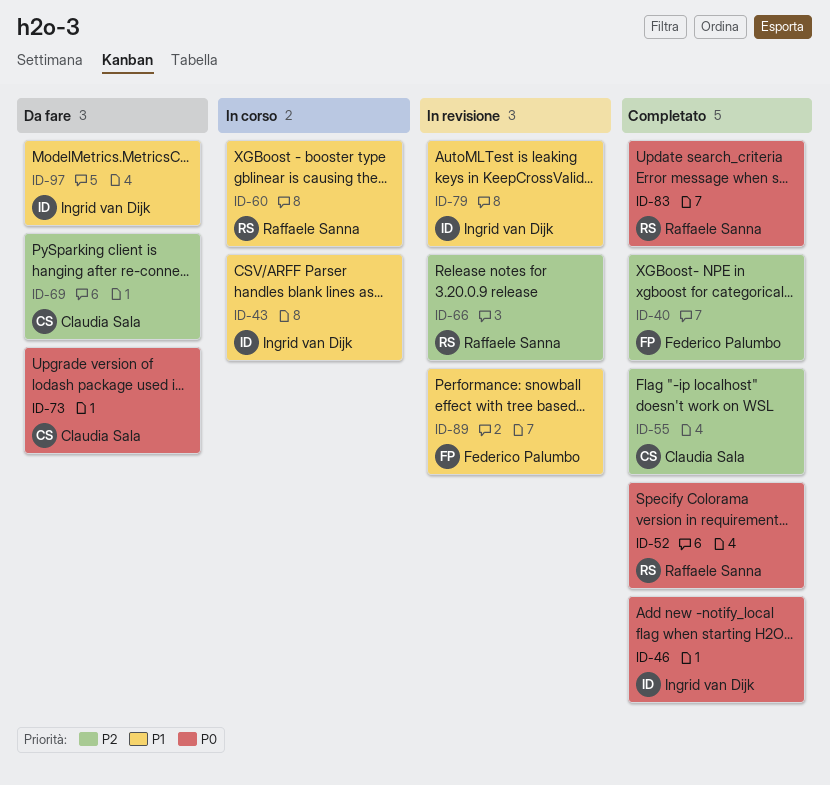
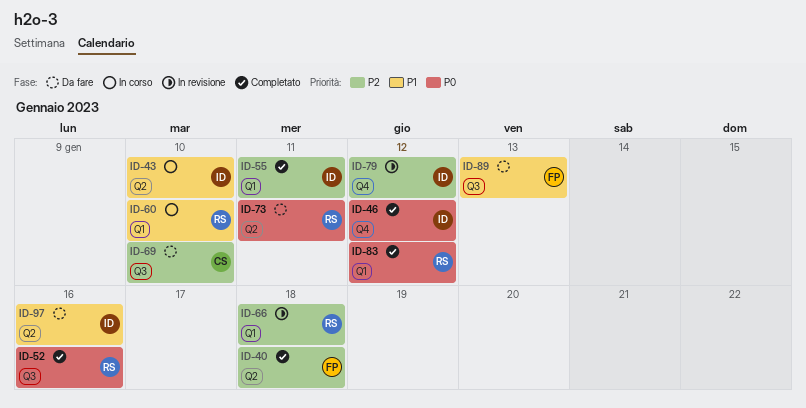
ID-55, owner: Claudia Sala -> Ingrid van Dijk
ID-73, owner: Claudia Sala -> Raffaele Sanna
ID-79, priority: P1 -> P2
ID-89, status: In revisione -> Da fare

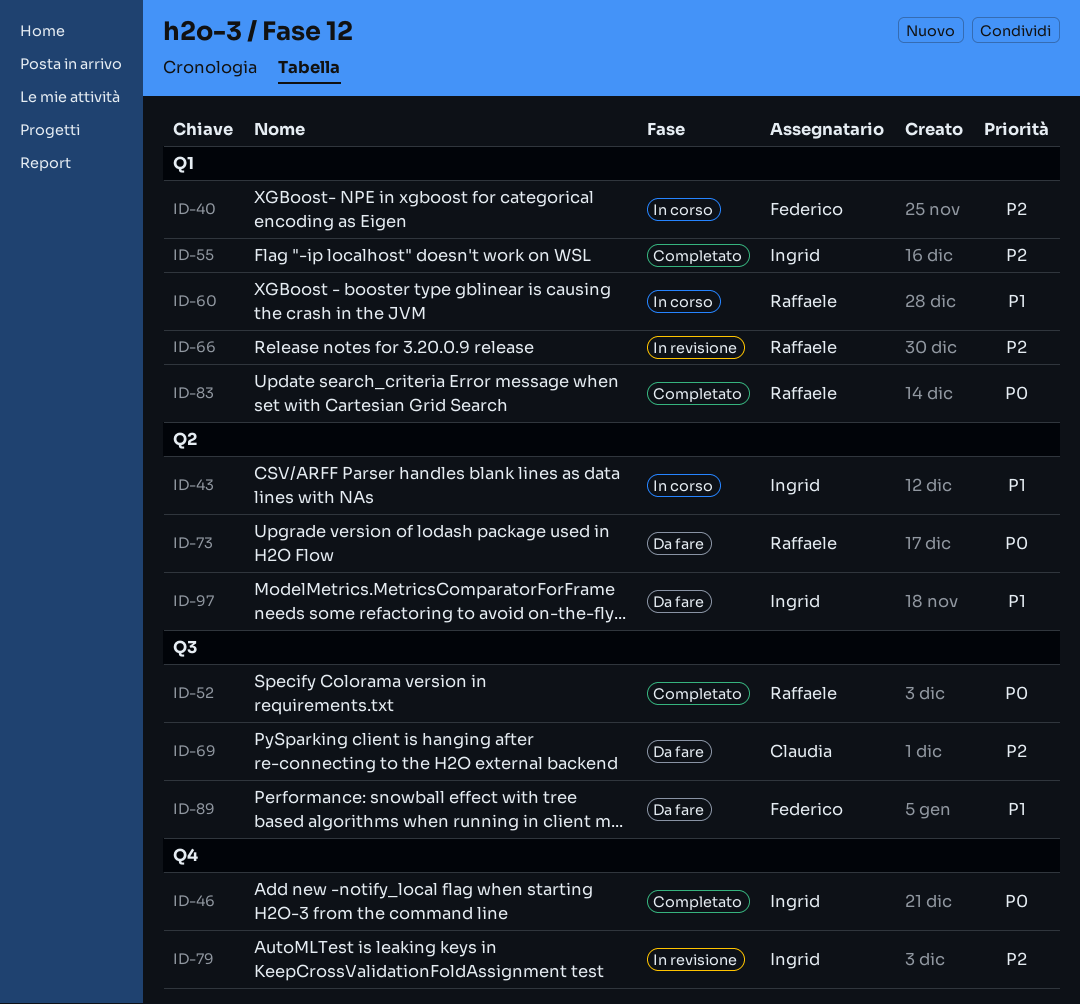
ID-40, status: Completato -> In corso
ID-40, label: Q2 -> Q1

